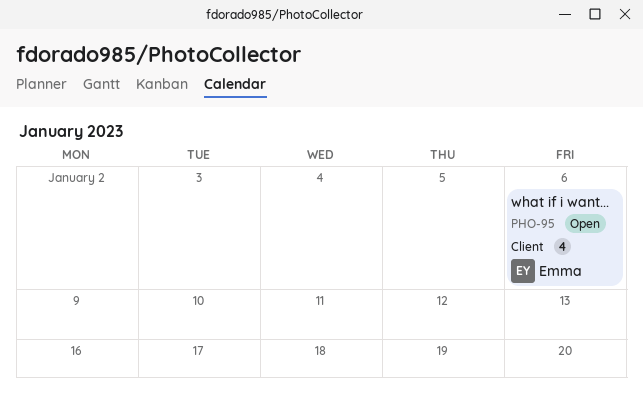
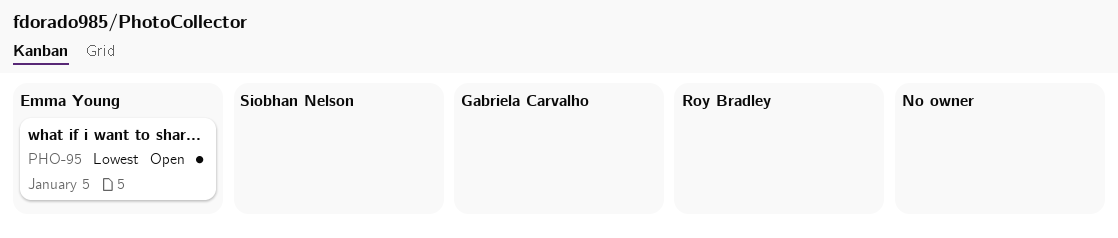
PHO-95, estimate: 4 -> 1
PHO-95, due: Jan 6 -> Jan 5

